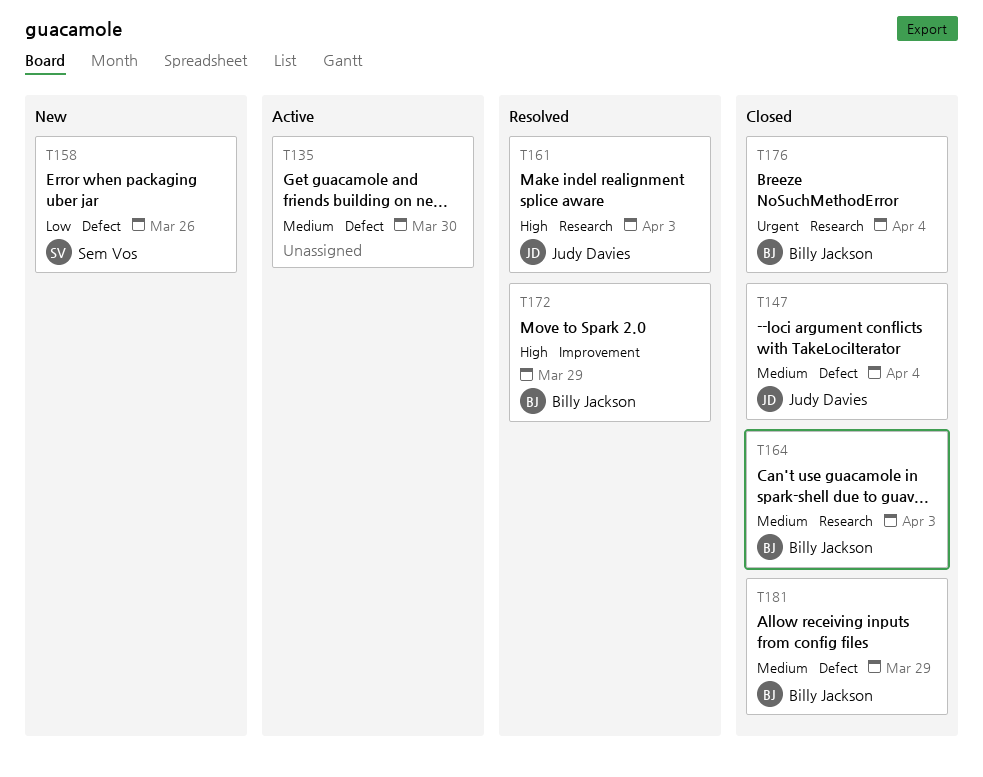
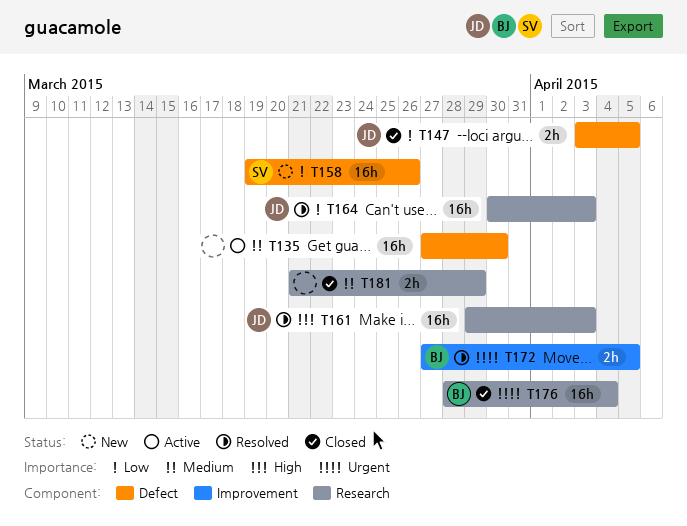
T147, priority: Medium -> Low
T147, due: Apr 4 -> Apr 5
T164, status: Closed -> Resolved
T164, owner: Billy Jackson -> Judy Davies
T164, priority: Medium -> Low
T172, priority: High -> Urgent
T172, due: Mar 29 -> Apr 5
T181, owner: Billy Jackson -> none
T181, label: Defect -> Research

